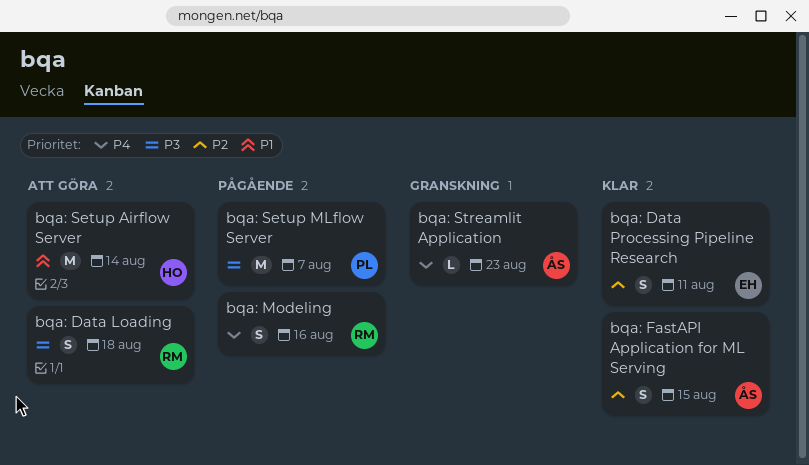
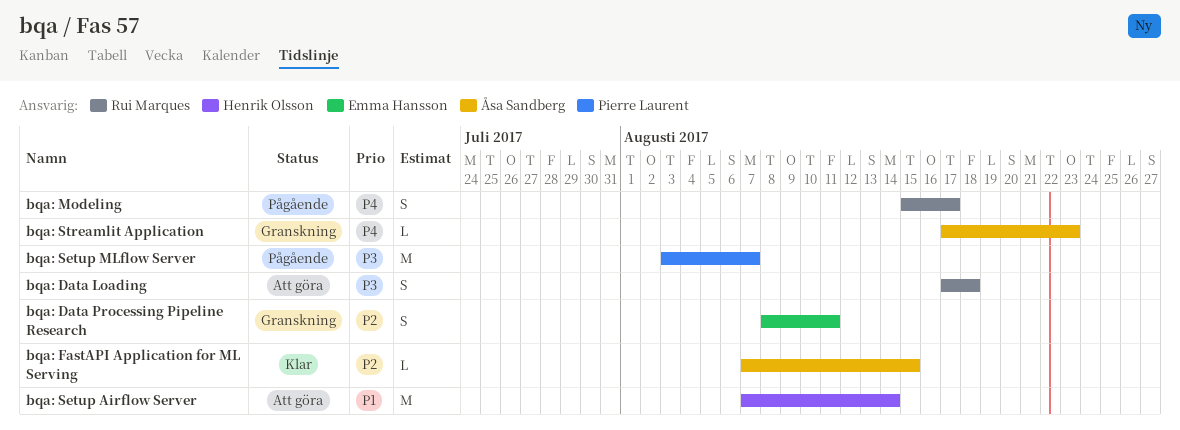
bqa: Data Processing Pipeline Research, status: Klar -> Granskning
bqa: FastAPI Application for ML Serving, estimate: S -> L
bqa: Modeling, due: Aug 16 -> Aug 17

